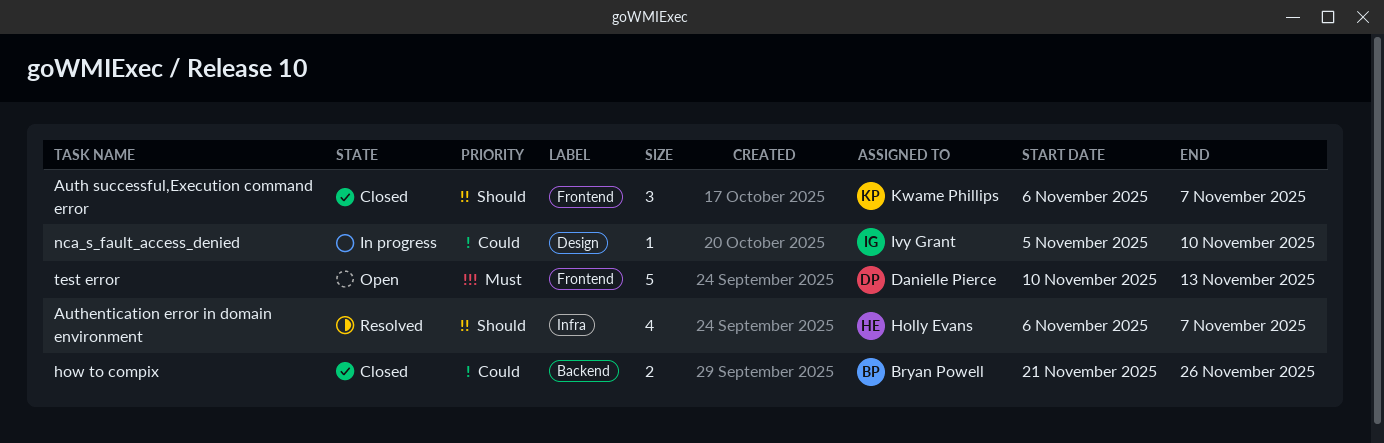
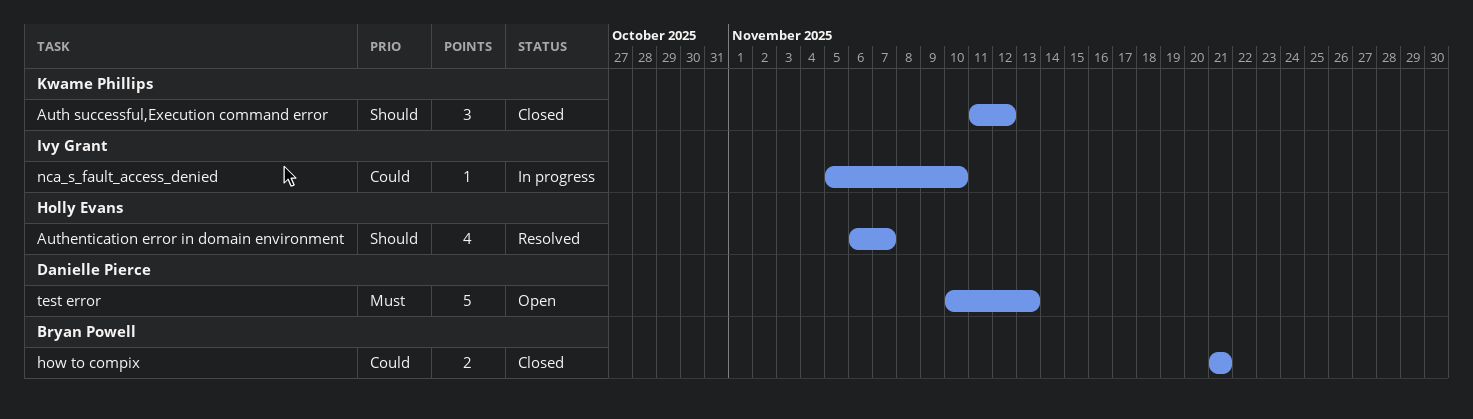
Auth successful,Execution command error, start: Nov 6 -> Nov 11
Auth successful,Execution command error, due: Nov 7 -> Nov 12
how to compix, due: Nov 26 -> Nov 21

